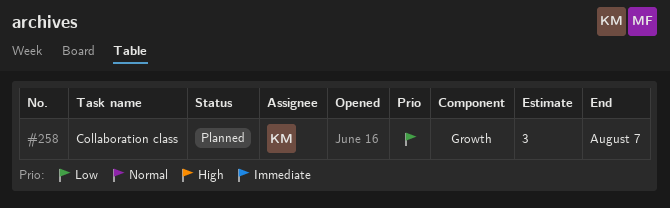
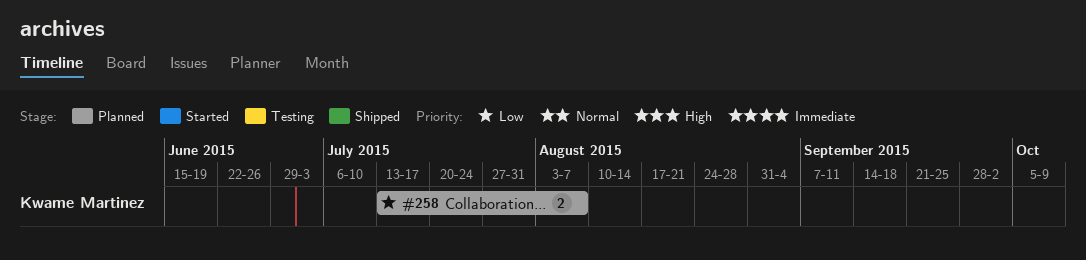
#258, estimate: 3 -> 2

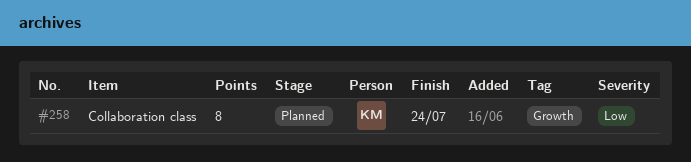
#258, estimate: 2 -> 8
#258, due: Aug 7 -> Jul 24

